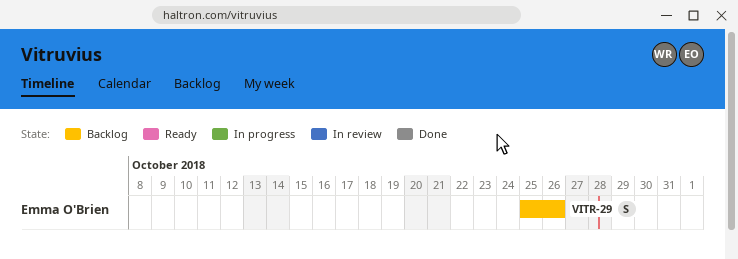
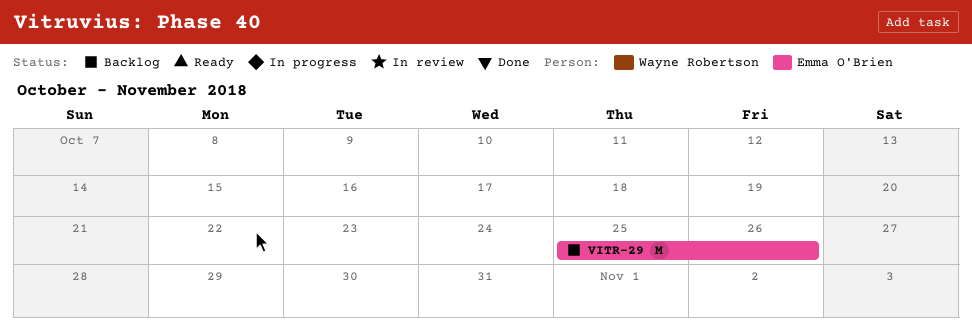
VITR-29, estimate: S -> M

